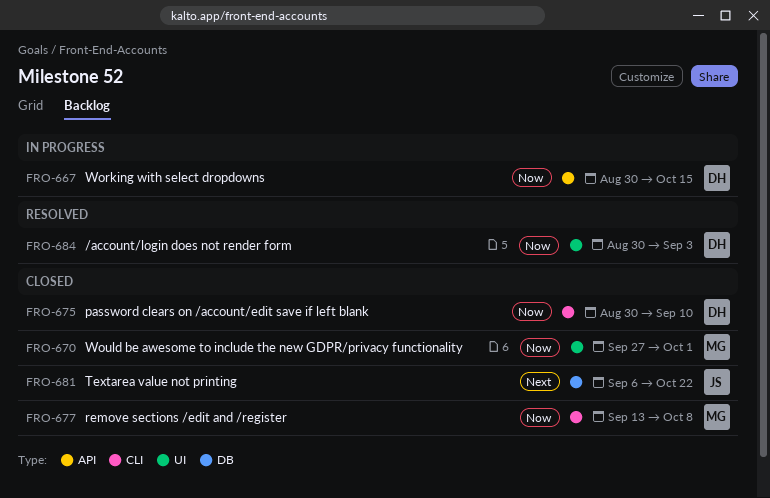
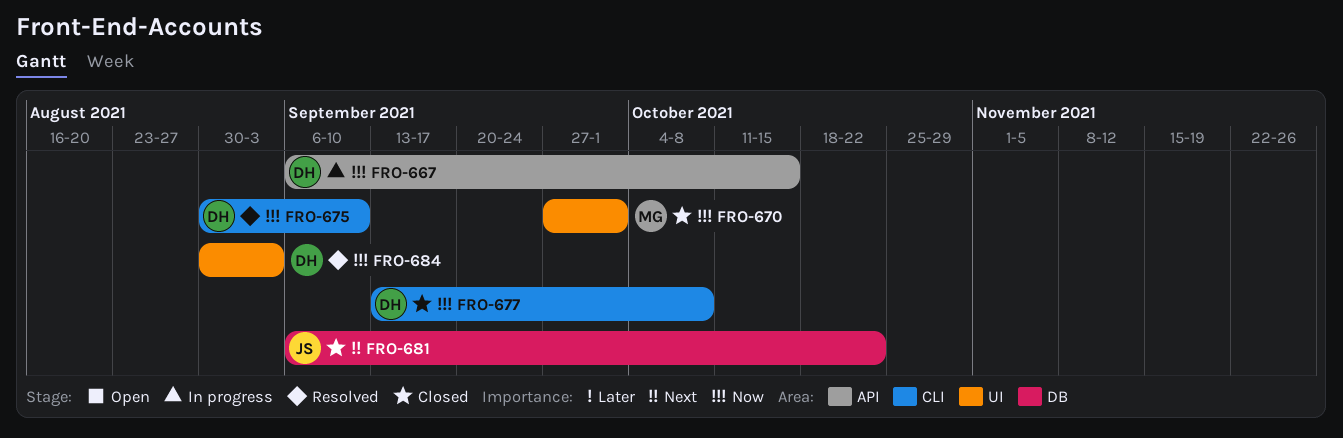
FRO-667, start: Aug 30 -> Sep 6
FRO-675, status: Closed -> Resolved
FRO-677, owner: MG -> DH

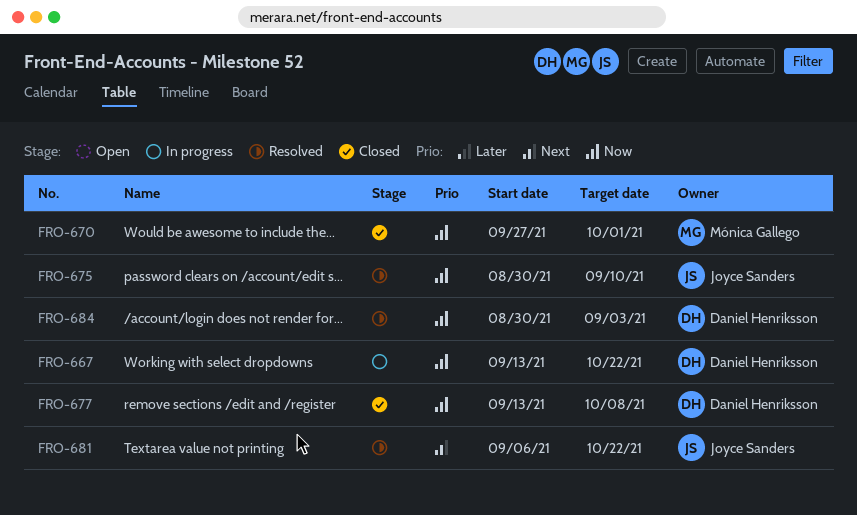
FRO-667, start: Sep 6 -> Sep 13
FRO-667, due: Oct 15 -> Oct 22
FRO-675, owner: Daniel Henriksson -> Joyce Sanders
FRO-681, status: Closed -> Resolved

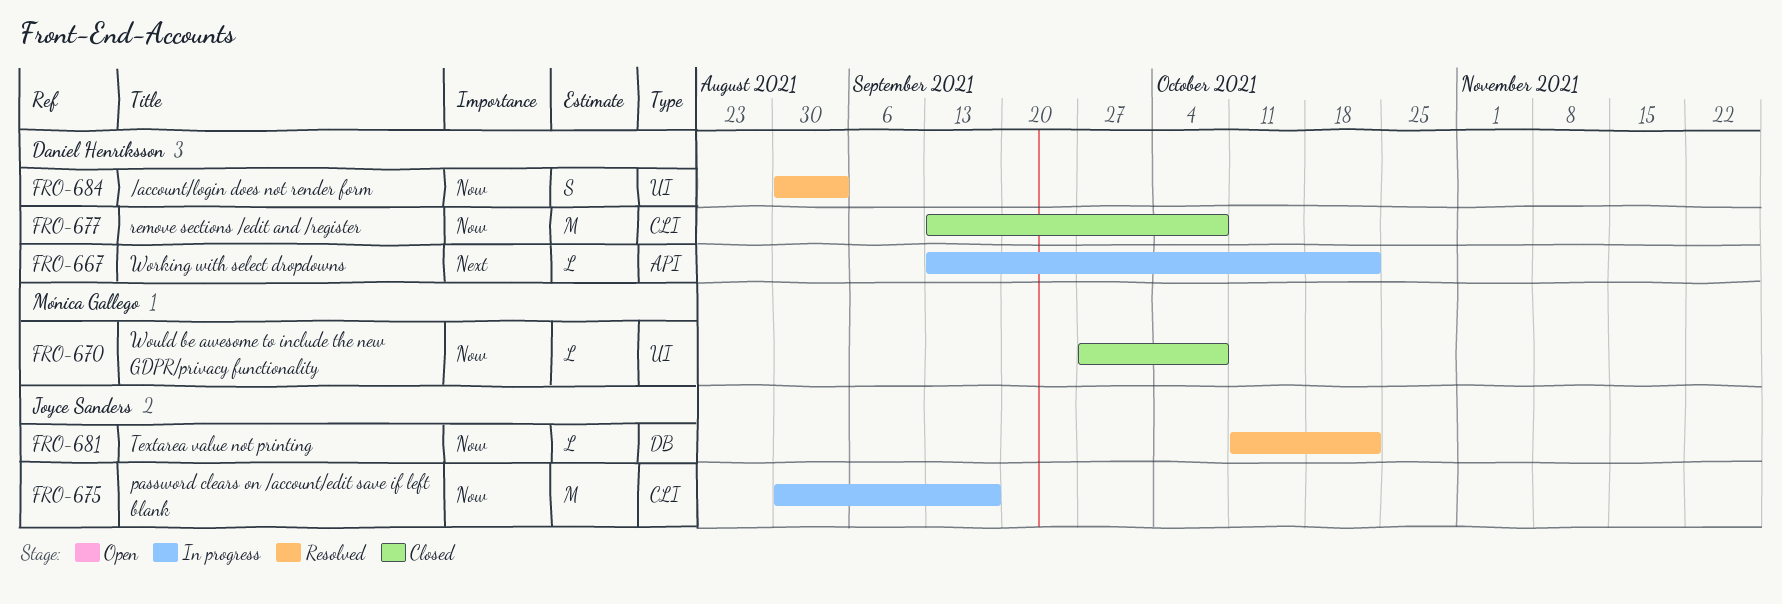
FRO-667, priority: Now -> Next
FRO-670, due: Oct 1 -> Oct 8
FRO-675, status: Resolved -> In progress
FRO-675, due: Sep 10 -> Sep 17
FRO-681, priority: Next -> Now
FRO-681, start: Sep 6 -> Oct 11

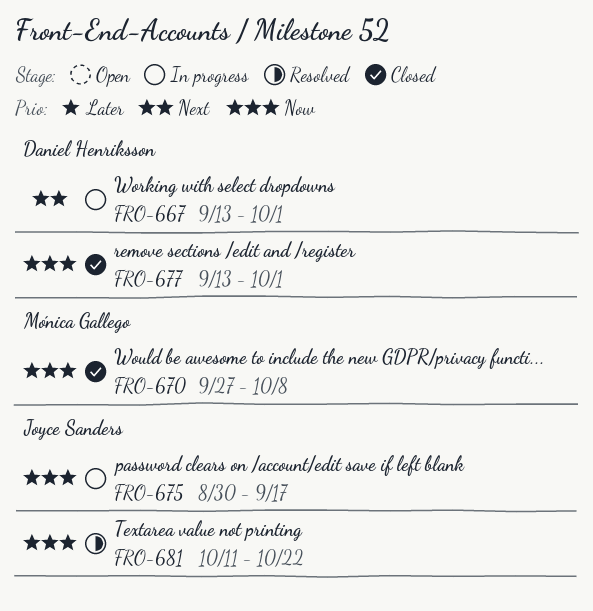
FRO-667, due: Oct 22 -> Oct 1
FRO-677, due: Oct 8 -> Oct 1
FRO-684: present -> none

